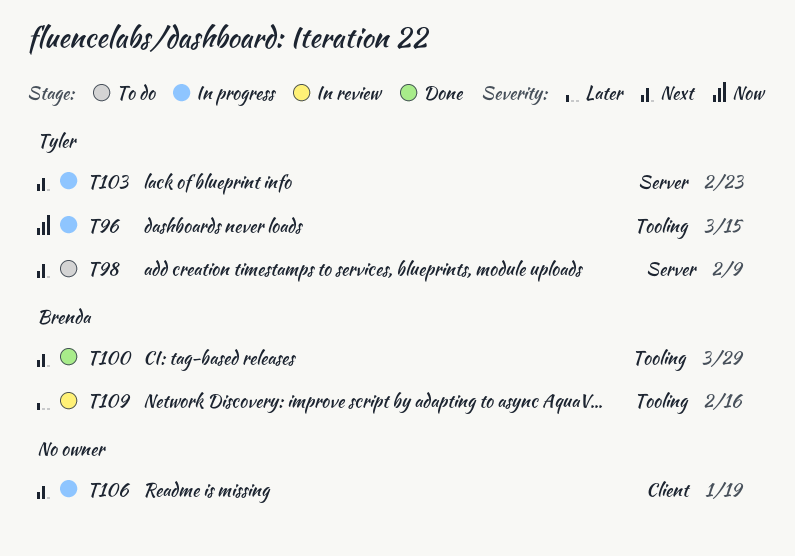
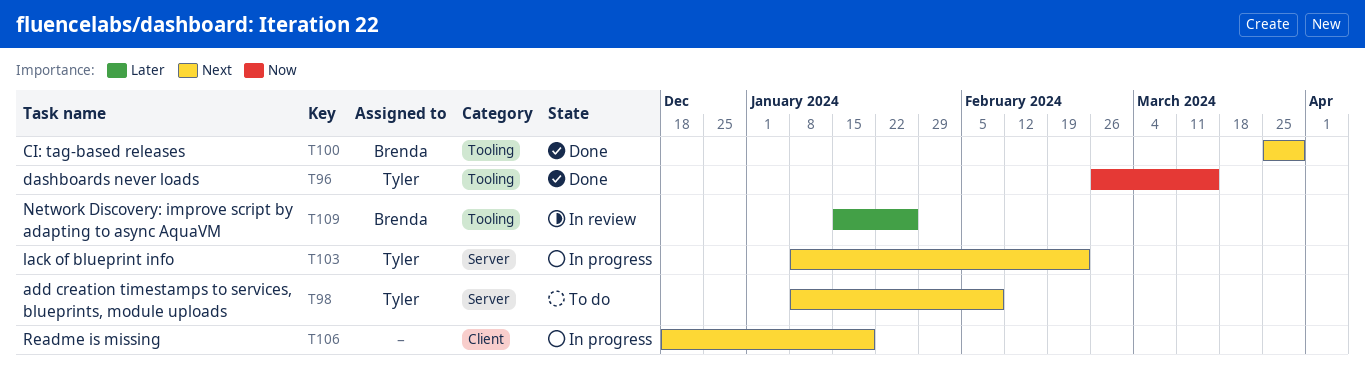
T96, status: In progress -> Done
T109, due: Feb 16 -> Jan 26

